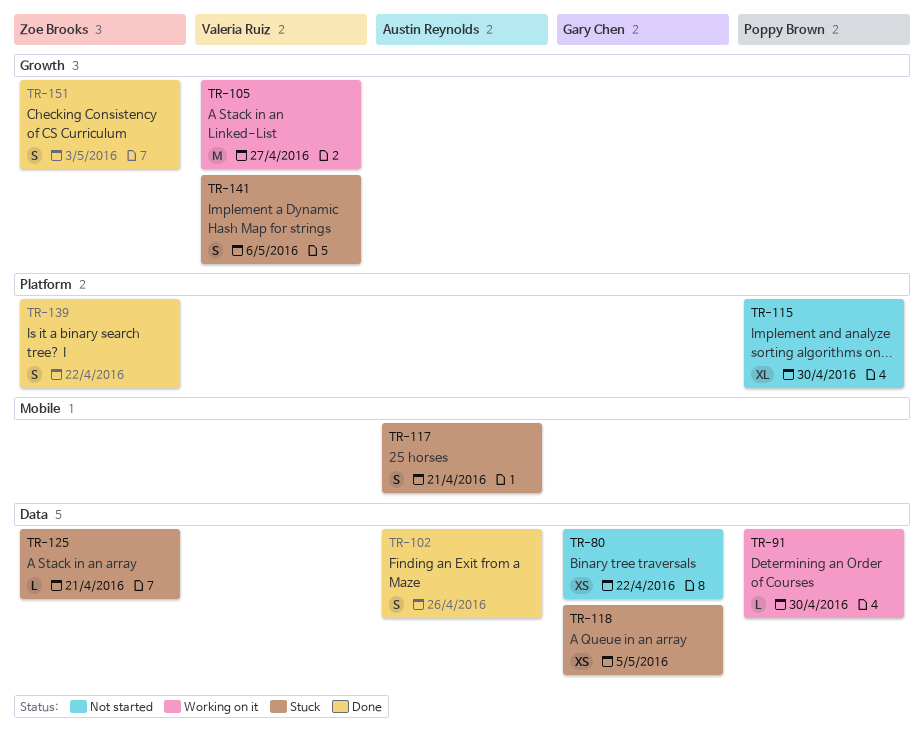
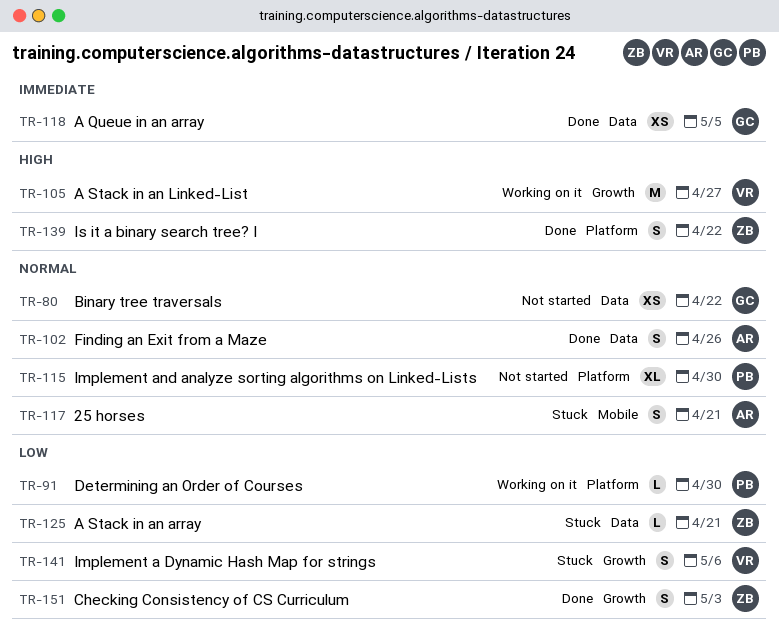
TR-91, label: Data -> Platform
TR-118, status: Stuck -> Done

